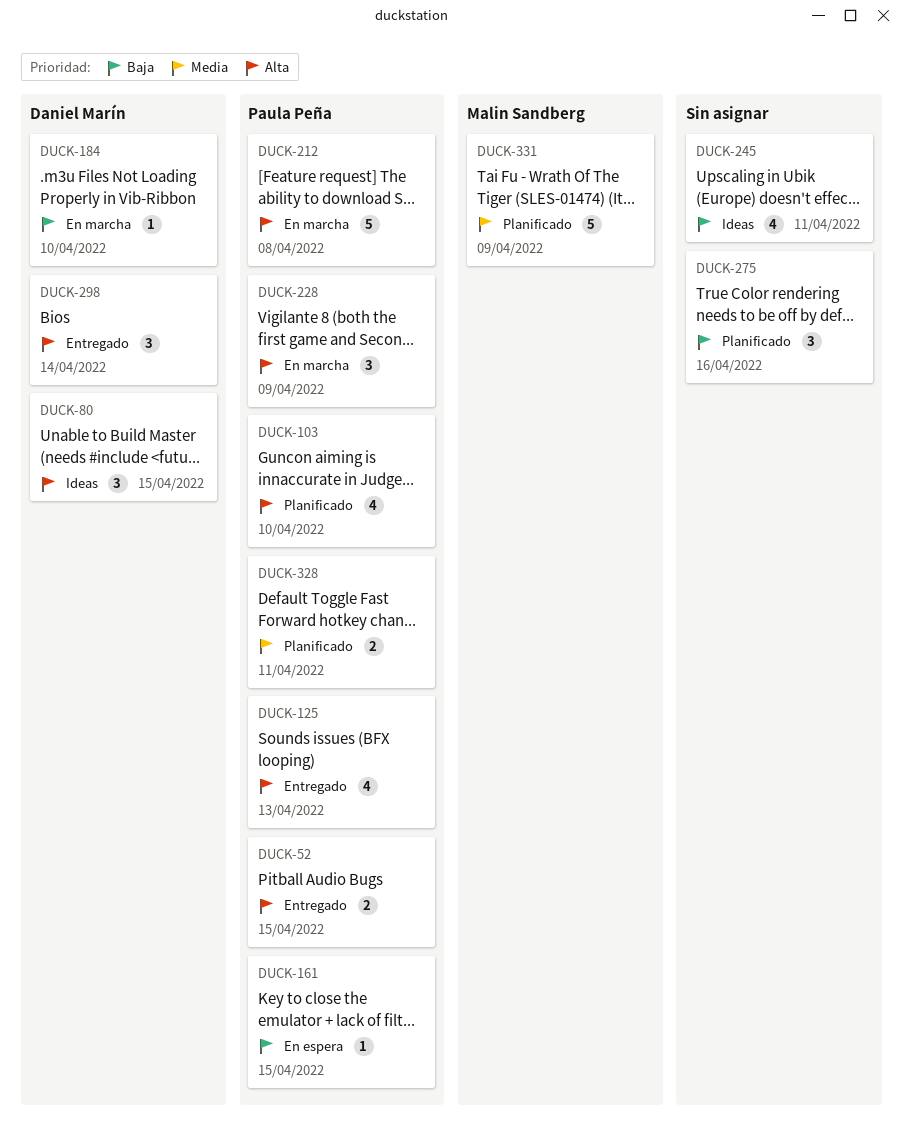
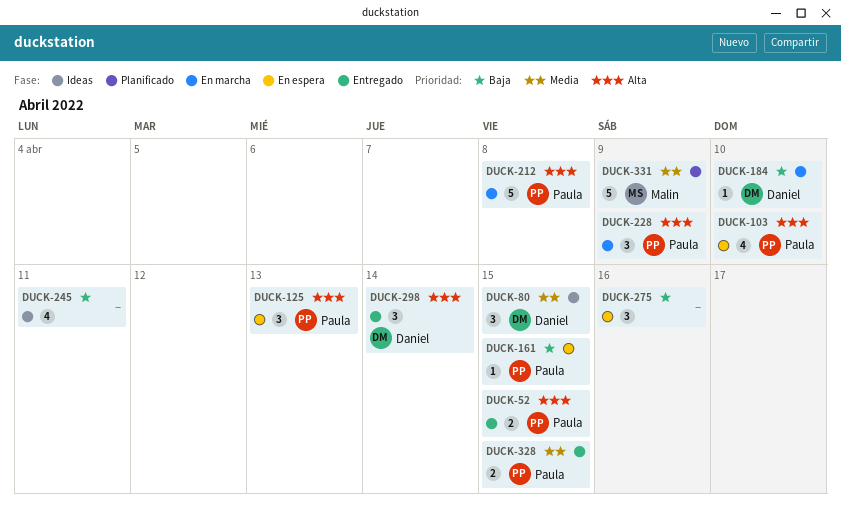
DUCK-80, priority: Alta -> Media
DUCK-103, status: Planificado -> En espera
DUCK-125, status: Entregado -> En espera
DUCK-125, estimate: 4 -> 3
DUCK-275, status: Planificado -> En espera
DUCK-328, status: Planificado -> Entregado
DUCK-328, due: Apr 11 -> Apr 15

